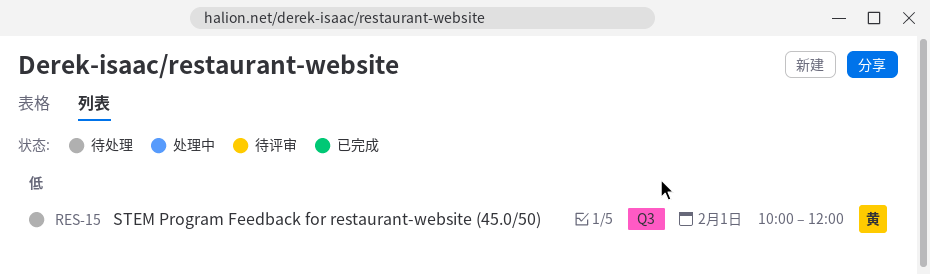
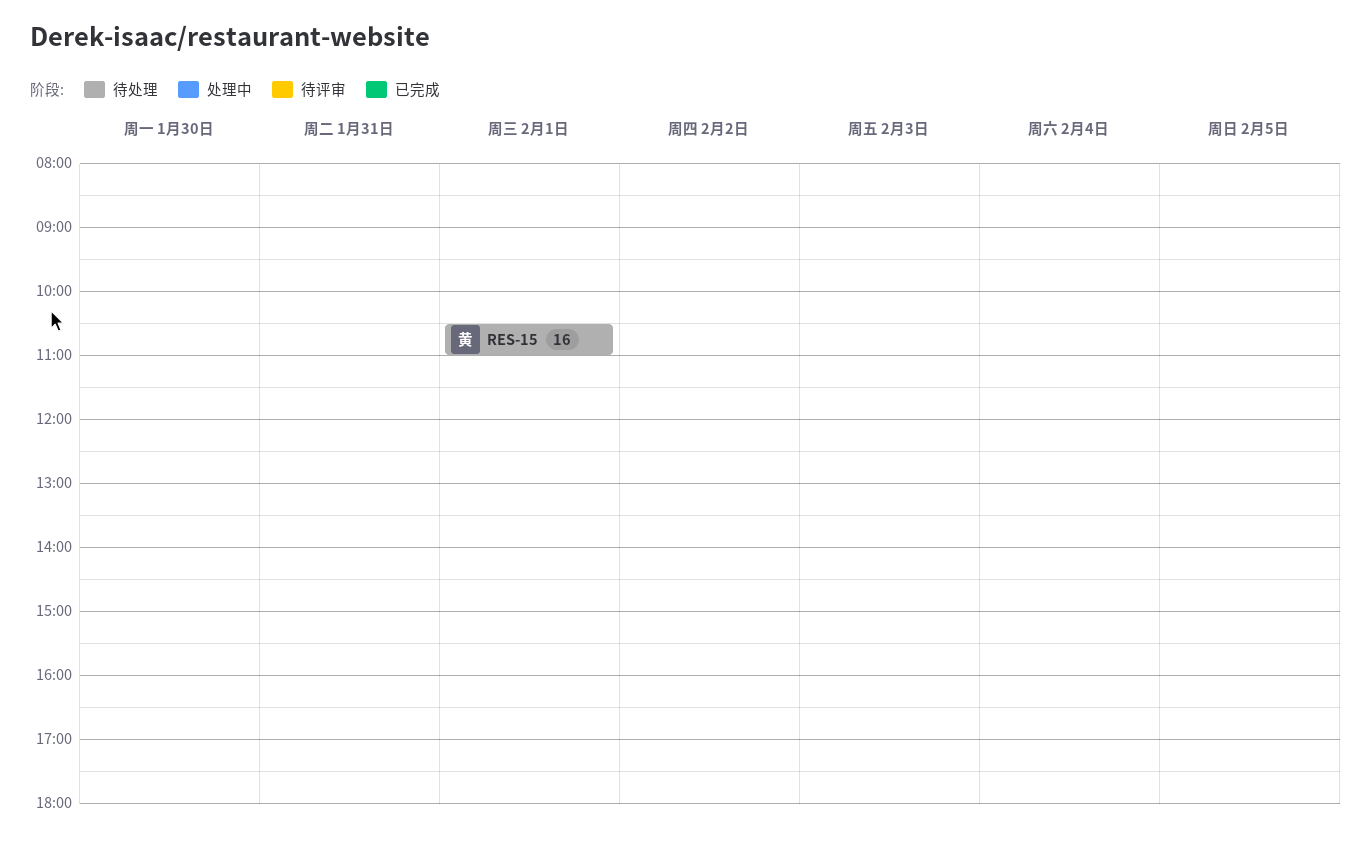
RES-15, begins: 10:00 -> 10:30
RES-15, ends: 12:00 -> 11:00

